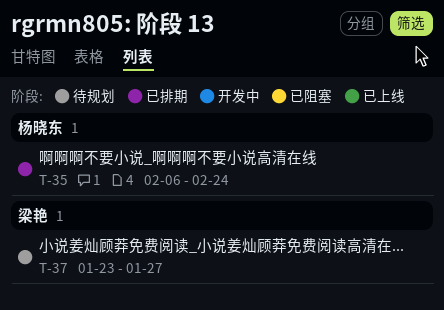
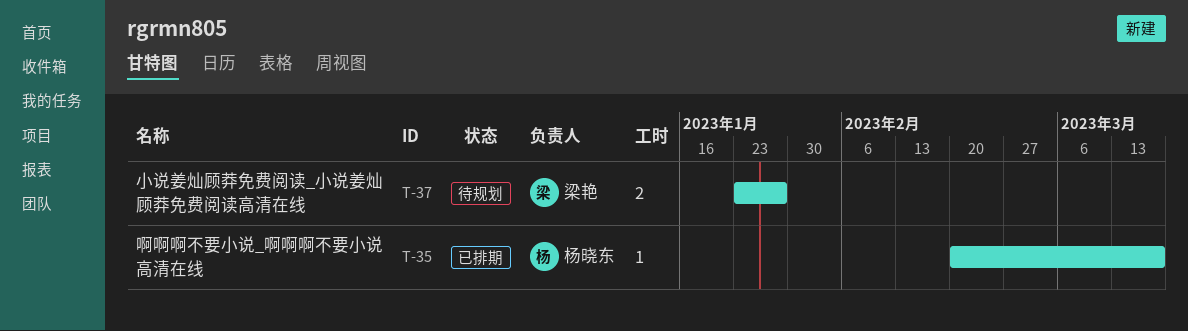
T-35, start: Feb 6 -> Feb 20
T-35, due: Feb 24 -> Mar 17

